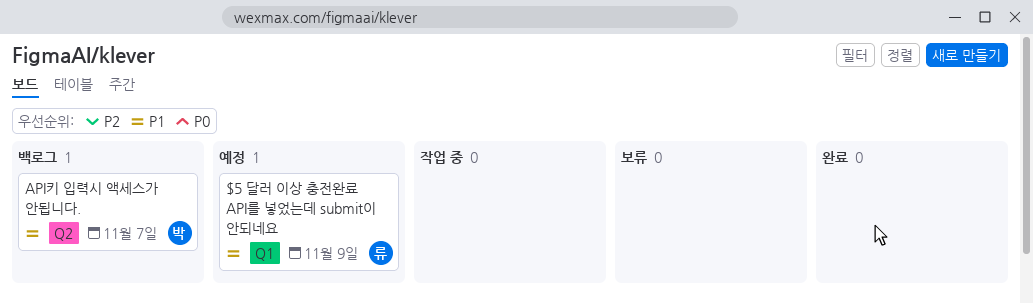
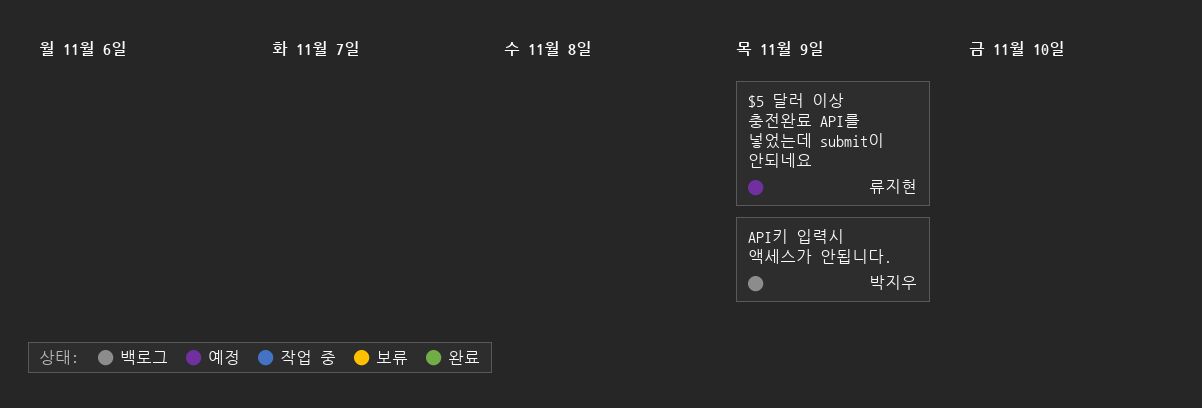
API키 입력시 액세스가 안됩니다., due: Nov 7 -> Nov 9

